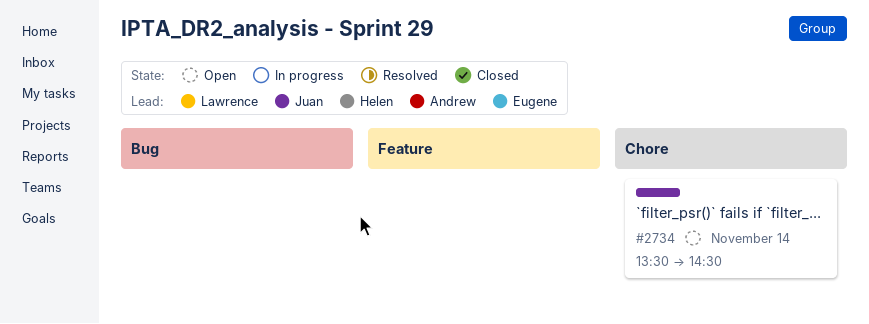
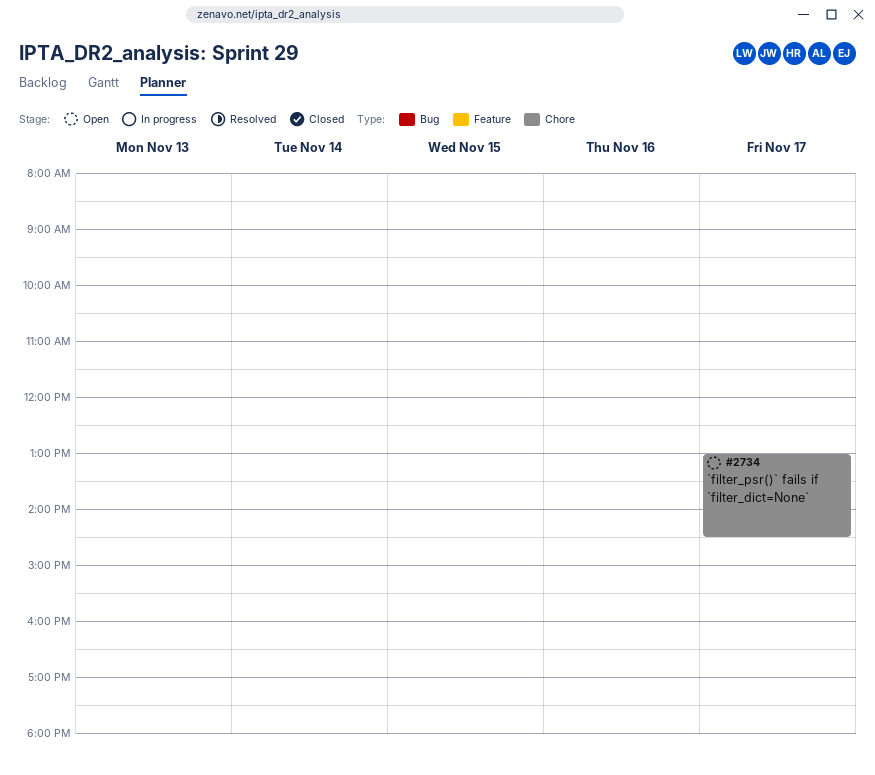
#2734, day: Nov 14 -> Nov 17
#2734, begins: 13:30 -> 13:00

